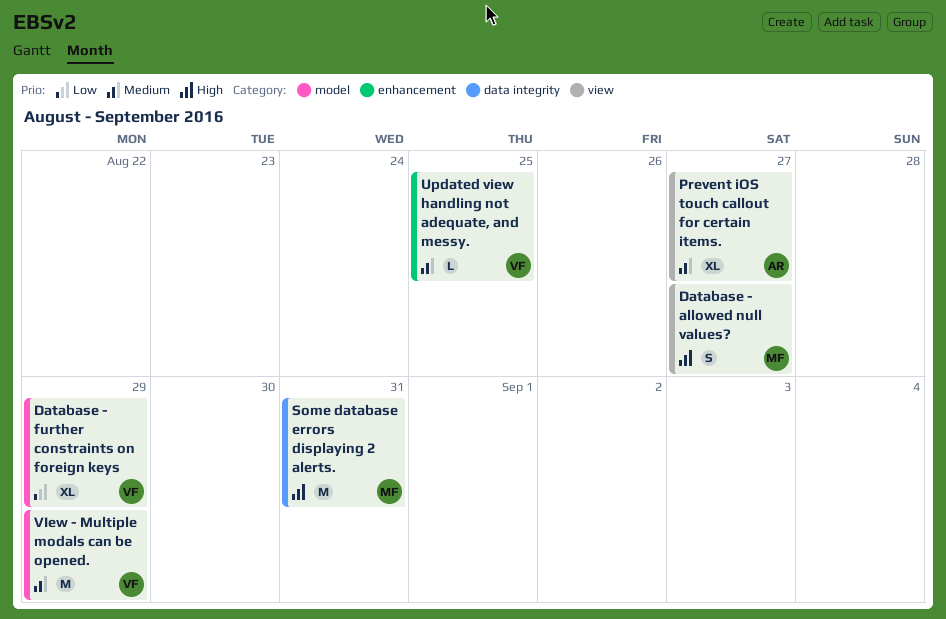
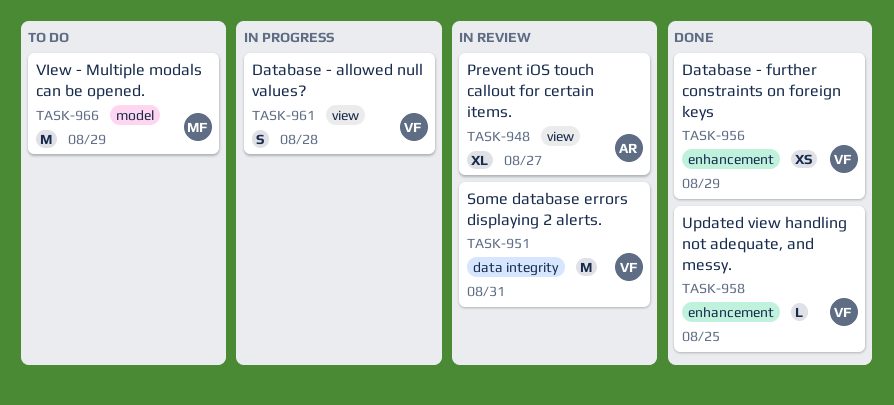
Database - allowed null values?, owner: MF -> VF
Database - allowed null values?, due: Aug 27 -> Aug 28
Database - further constraints on foreign keys, label: model -> enhancement
Database - further constraints on foreign keys, estimate: XL -> XS
Some database errors displaying 2 alerts., owner: MF -> VF
VIew - Multiple modals can be opened., owner: VF -> MF

